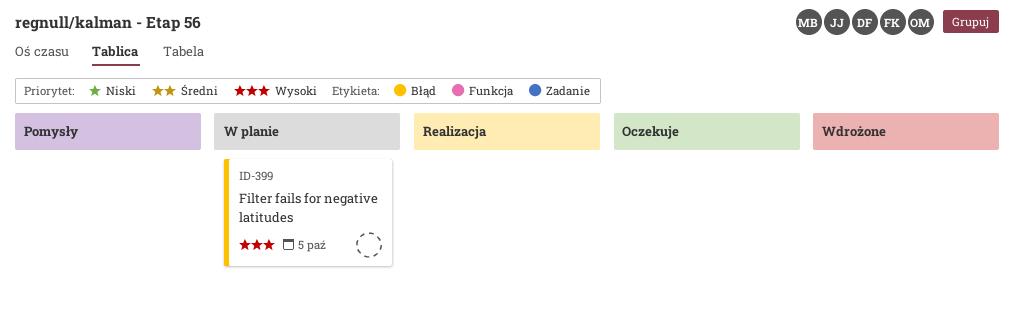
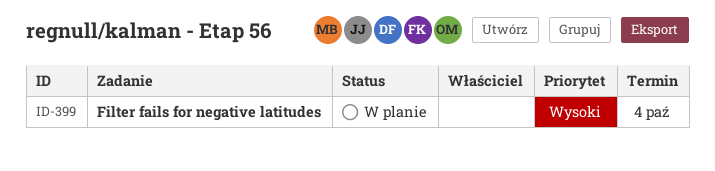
ID-399, due: Oct 5 -> Oct 4

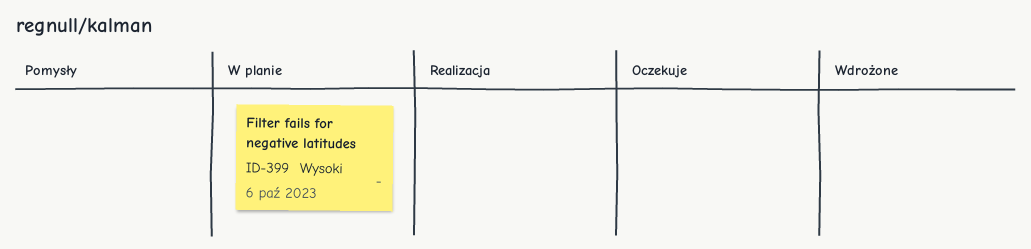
ID-399, due: Oct 4 -> Oct 6

